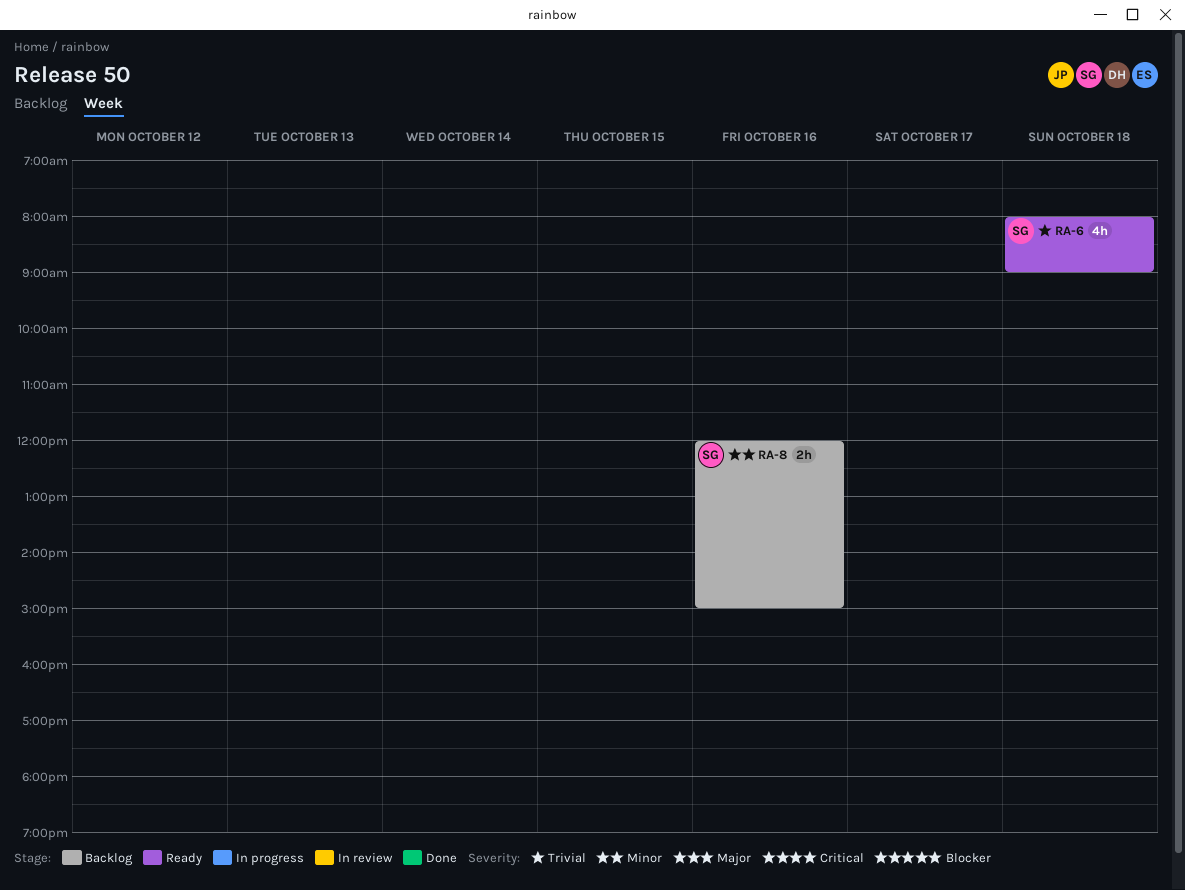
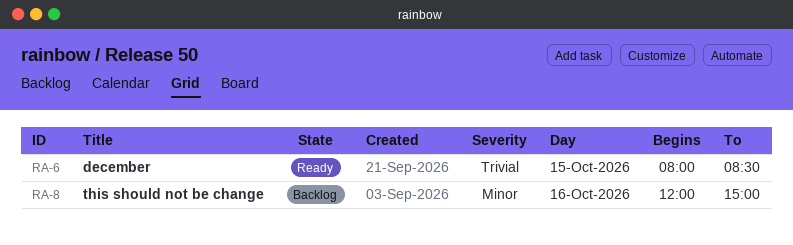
RA-6, day: Oct 18 -> Oct 15
RA-6, ends: 09:00 -> 08:30

